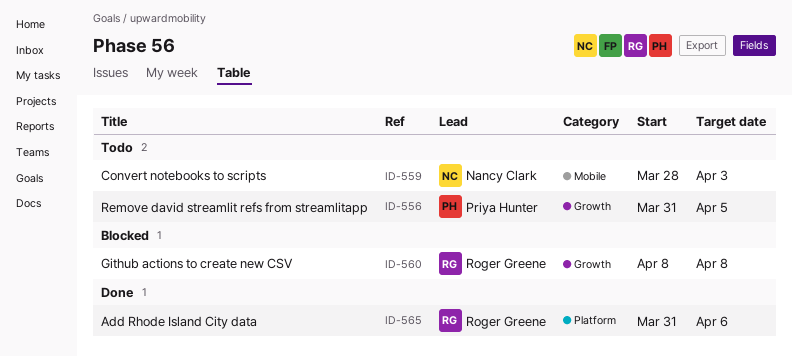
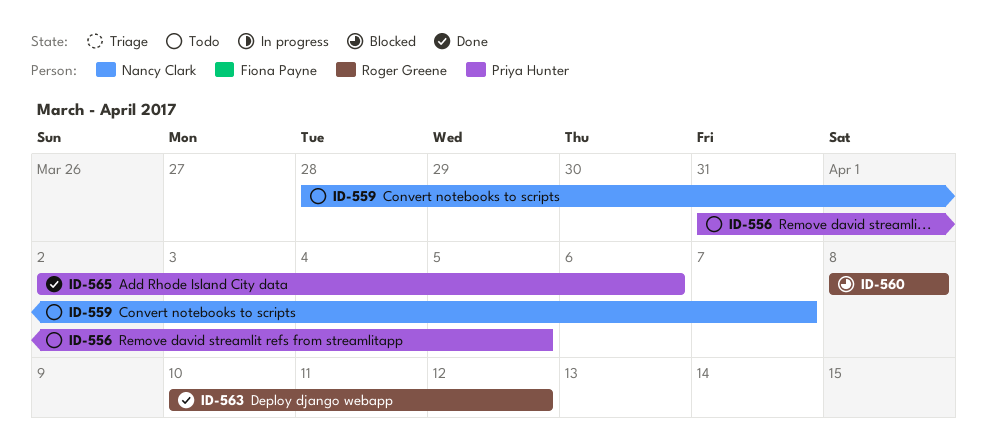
ID-559, due: Apr 3 -> Apr 7
ID-563: none -> present
ID-565, owner: Roger Greene -> Priya Hunter
ID-565, start: Mar 31 -> Apr 2

